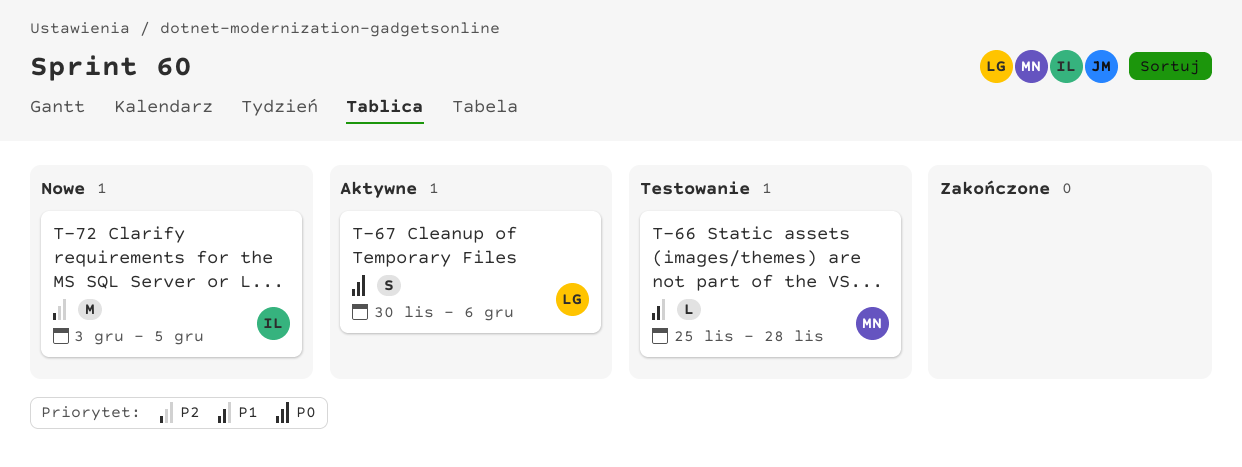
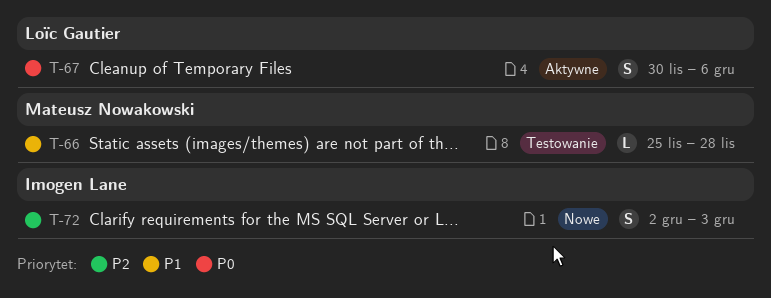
T-72, estimate: M -> S
T-72, start: Dec 3 -> Dec 2
T-72, due: Dec 5 -> Dec 3

